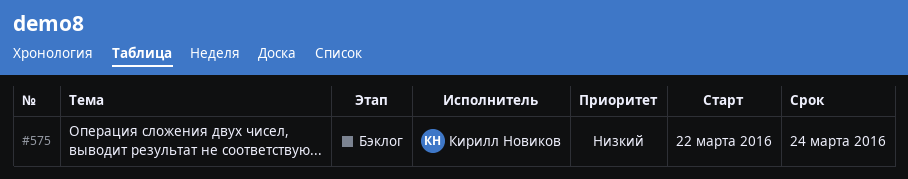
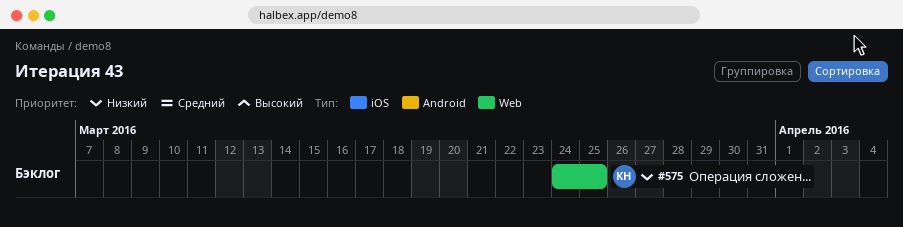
#575, start: Mar 22 -> Mar 24
#575, due: Mar 24 -> Mar 25

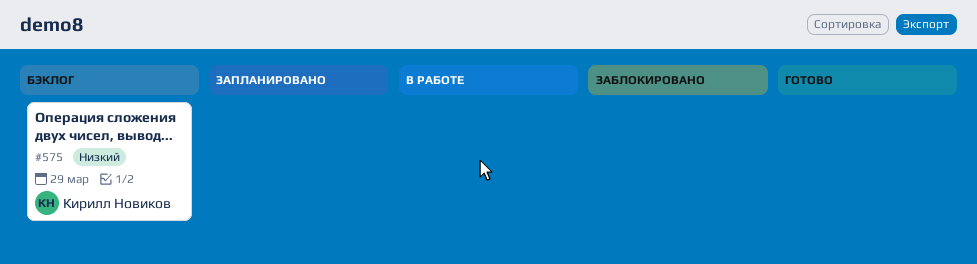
#575, due: Mar 25 -> Mar 29

